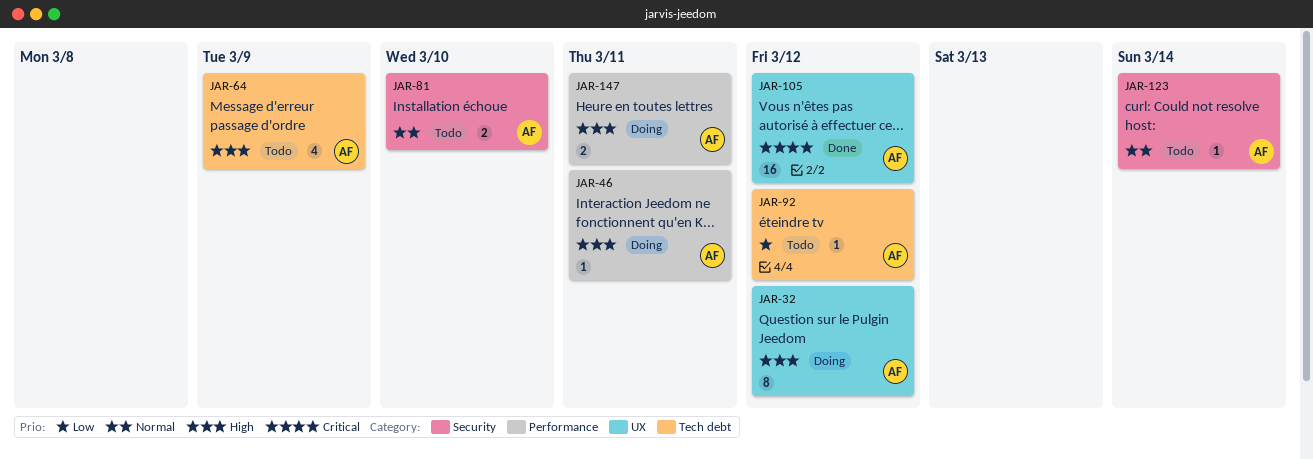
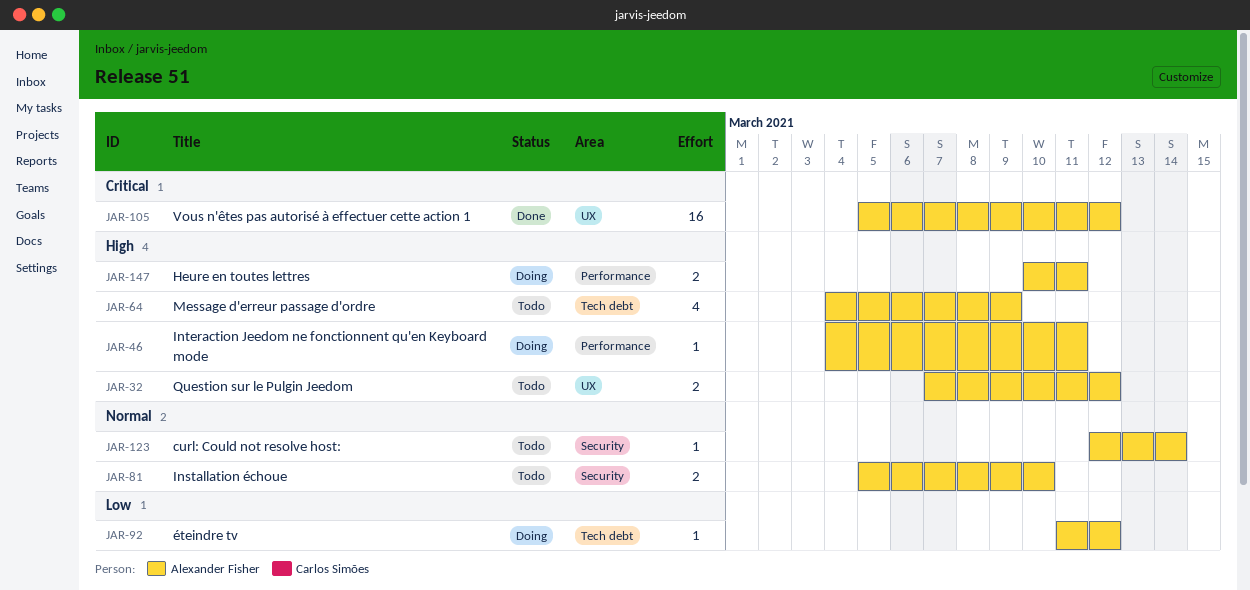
JAR-32, status: Doing -> Todo
JAR-32, estimate: 8 -> 2
JAR-92, status: Todo -> Doing

